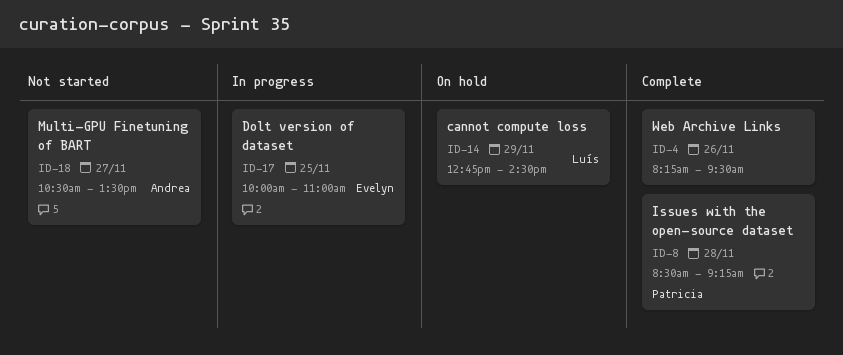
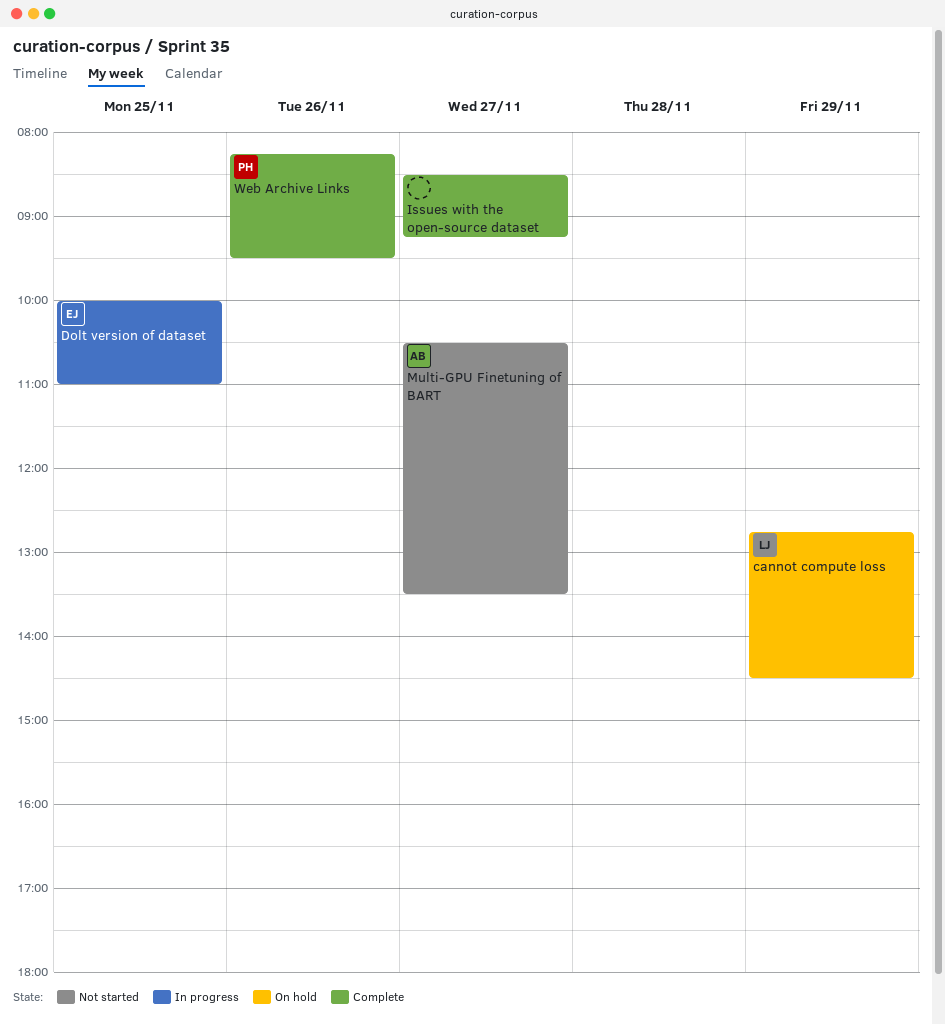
Issues with the open-source dataset, owner: Patricia -> none
Issues with the open-source dataset, day: Nov 28 -> Nov 27
Web Archive Links, owner: none -> Patricia

